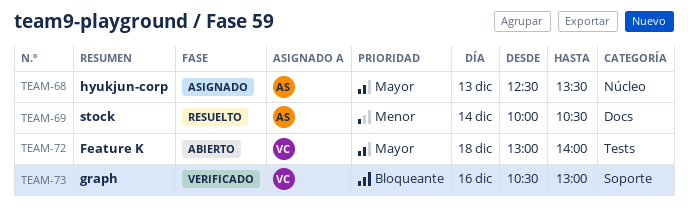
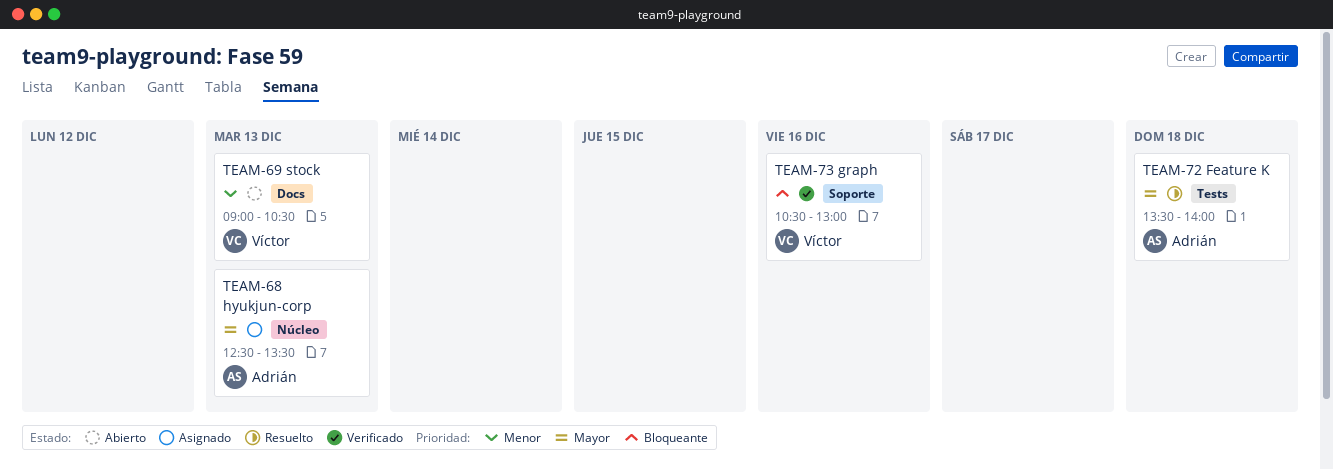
TEAM-69, status: Resuelto -> Abierto
TEAM-69, owner: Adrián -> Víctor
TEAM-69, day: Dec 14 -> Dec 13
TEAM-69, begins: 10:00 -> 09:00
TEAM-72, status: Abierto -> Resuelto
TEAM-72, owner: Víctor -> Adrián
TEAM-72, begins: 13:00 -> 13:30

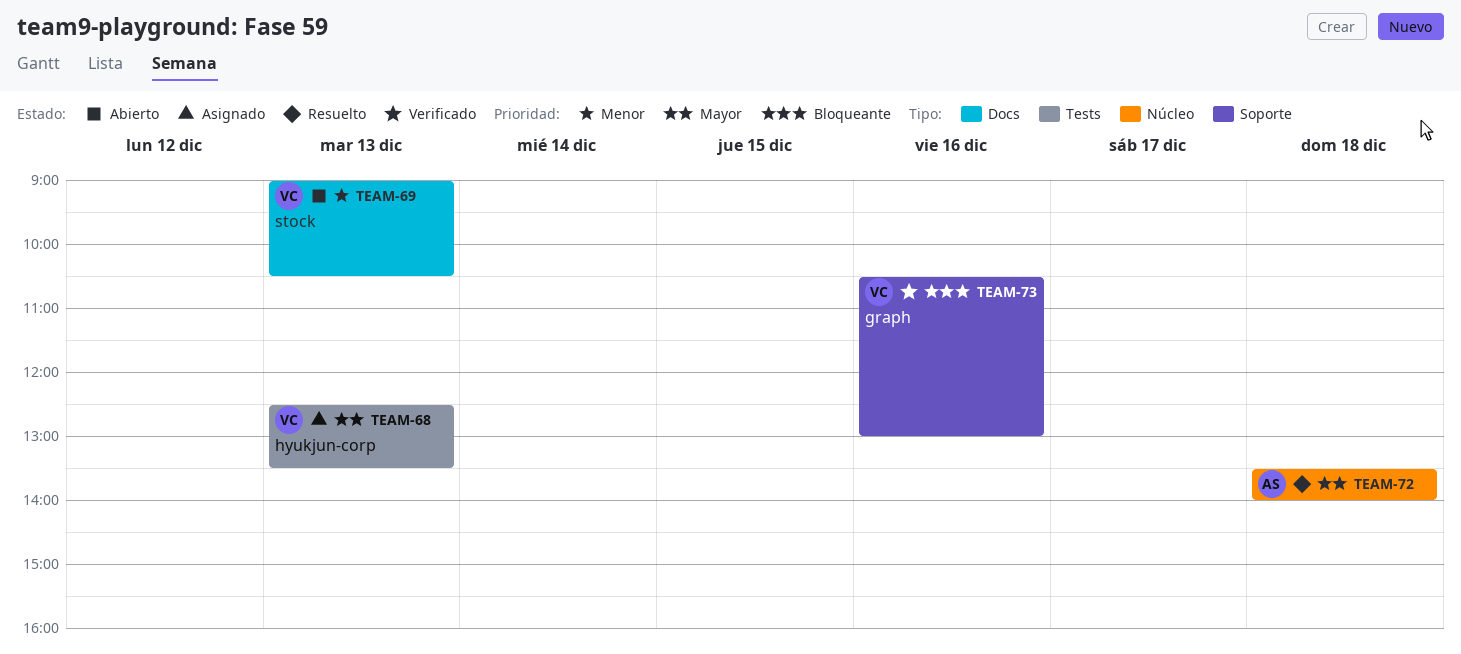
TEAM-68, owner: Adrián -> Víctor
TEAM-68, label: Núcleo -> Tests
TEAM-72, label: Tests -> Núcleo

